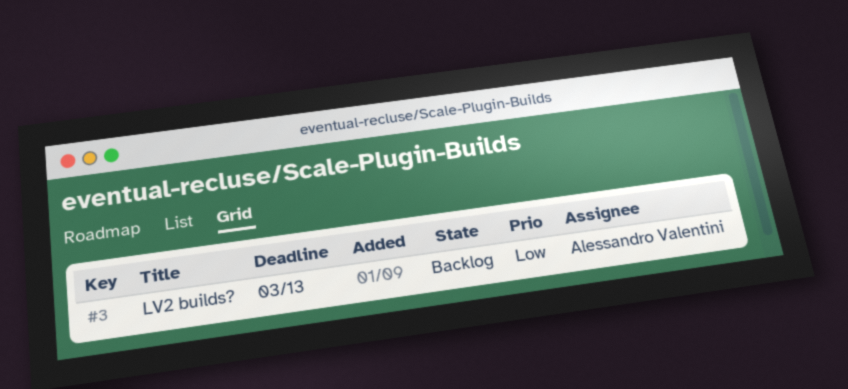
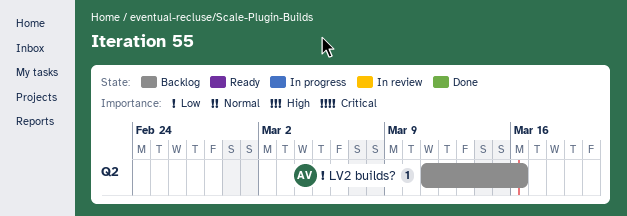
LV2 builds?, due: Mar 13 -> Mar 16

